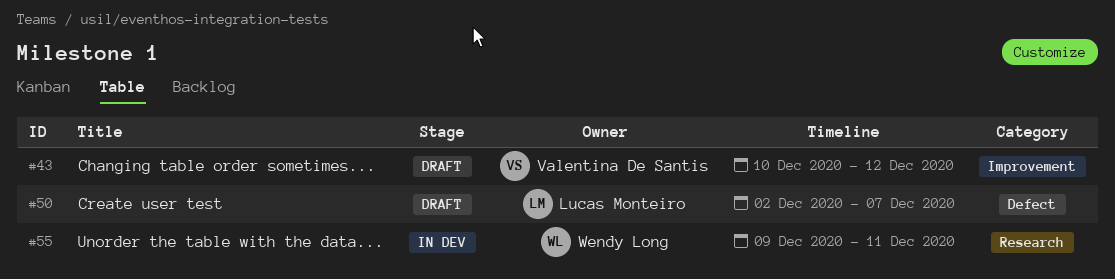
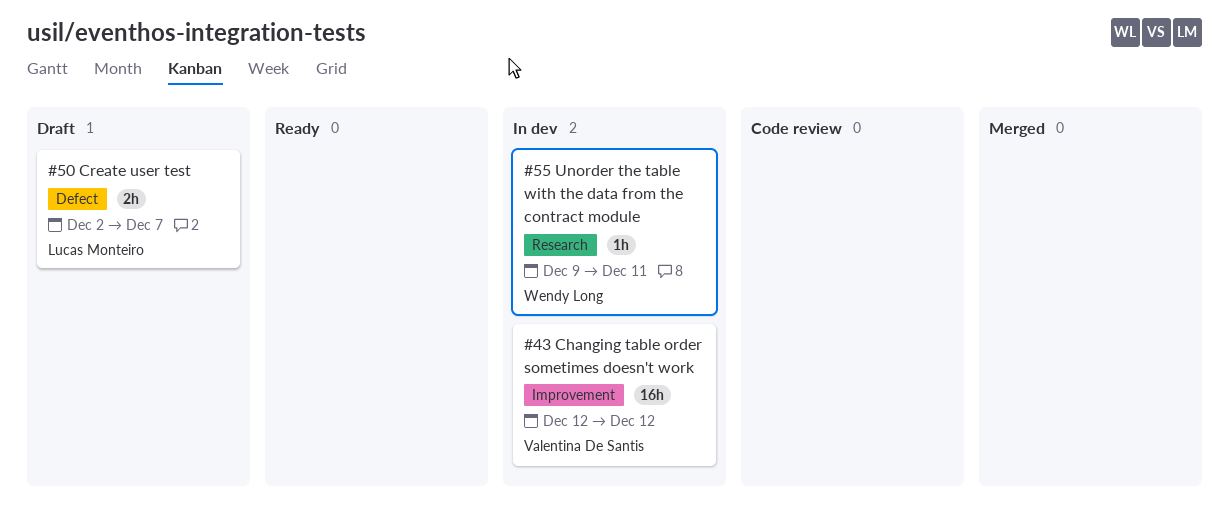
#43, status: Draft -> In dev
#43, start: Dec 10 -> Dec 12

